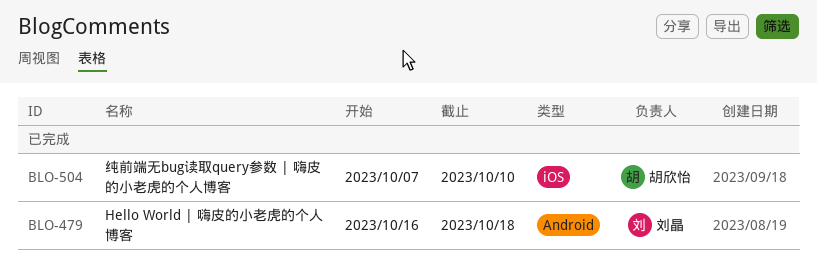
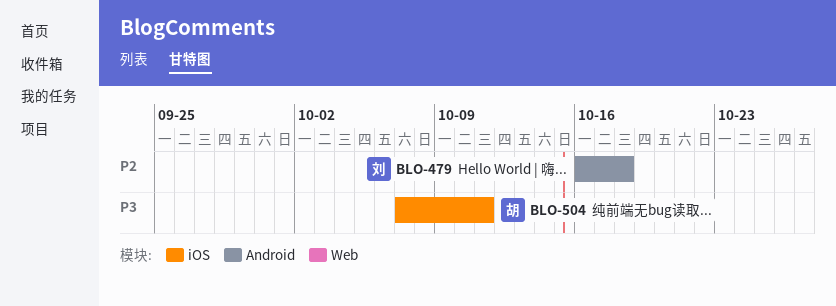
BLO-504, due: Oct 10 -> Oct 11

